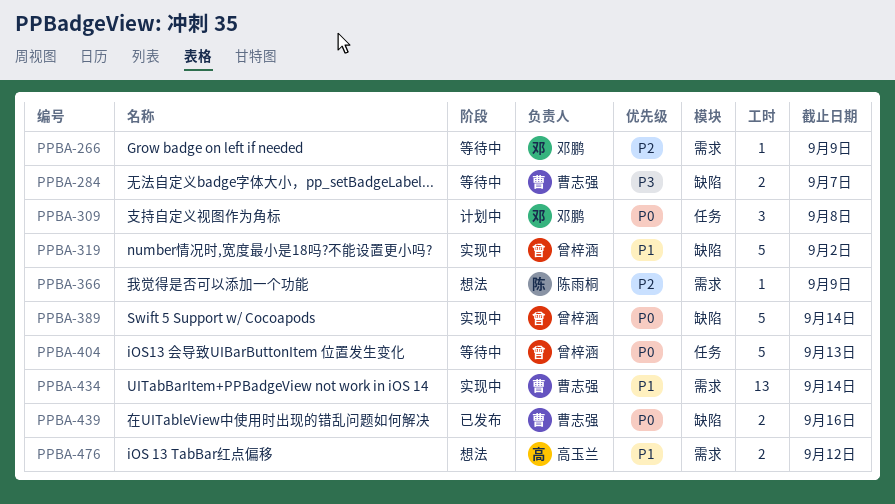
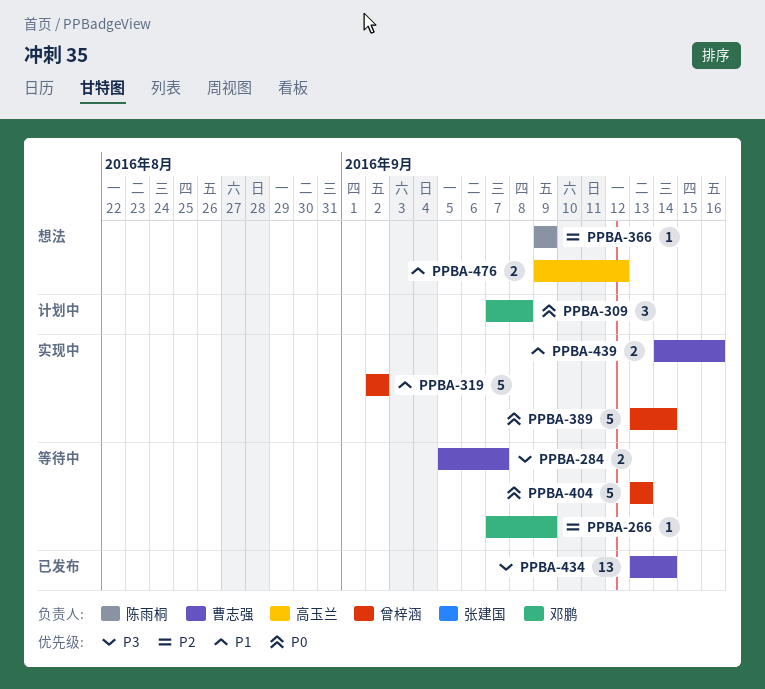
PPBA-434, status: 实现中 -> 已发布
PPBA-434, priority: P1 -> P3
PPBA-439, status: 已发布 -> 实现中
PPBA-439, priority: P0 -> P1

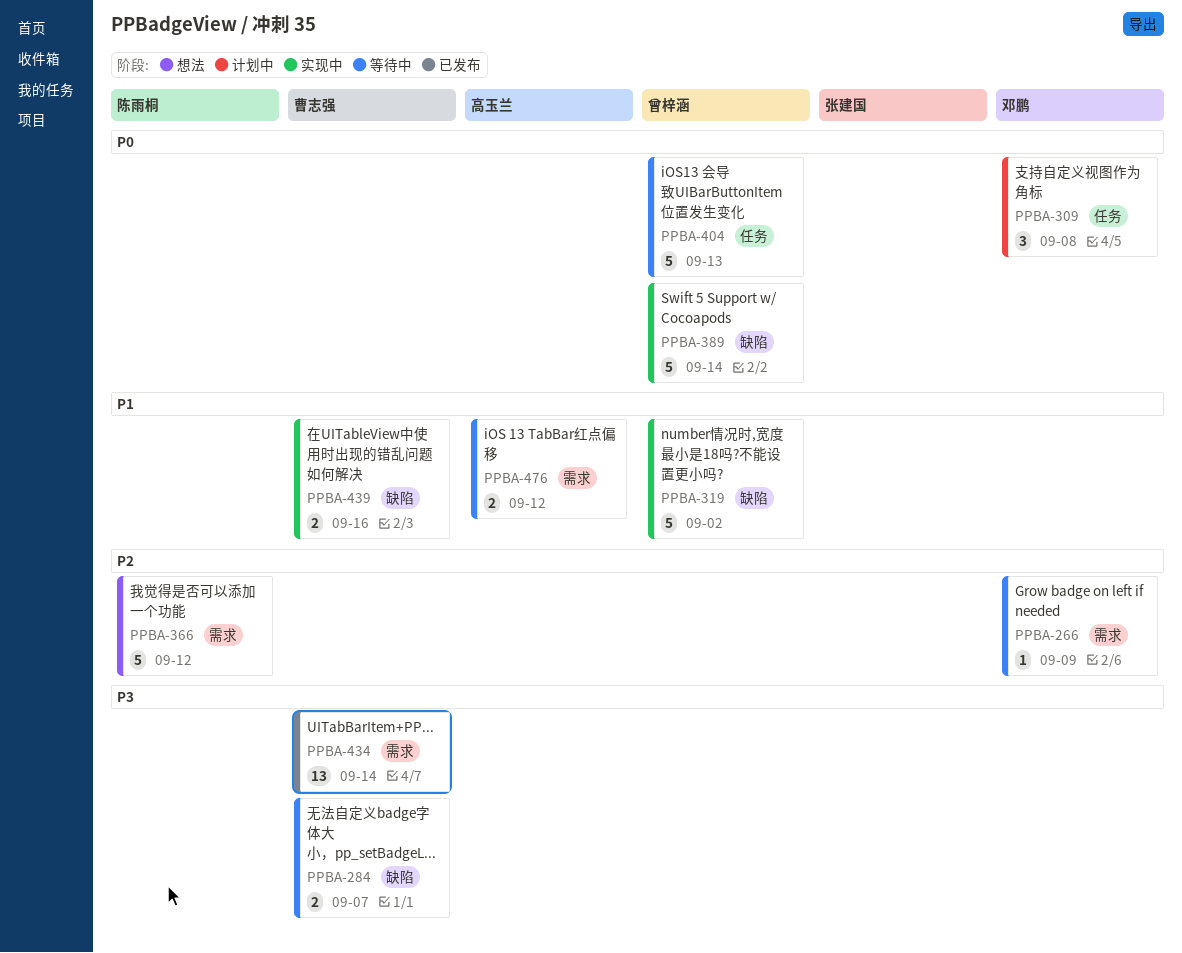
PPBA-366, estimate: 1 -> 5
PPBA-366, due: Sep 9 -> Sep 12
PPBA-476, status: 想法 -> 等待中

